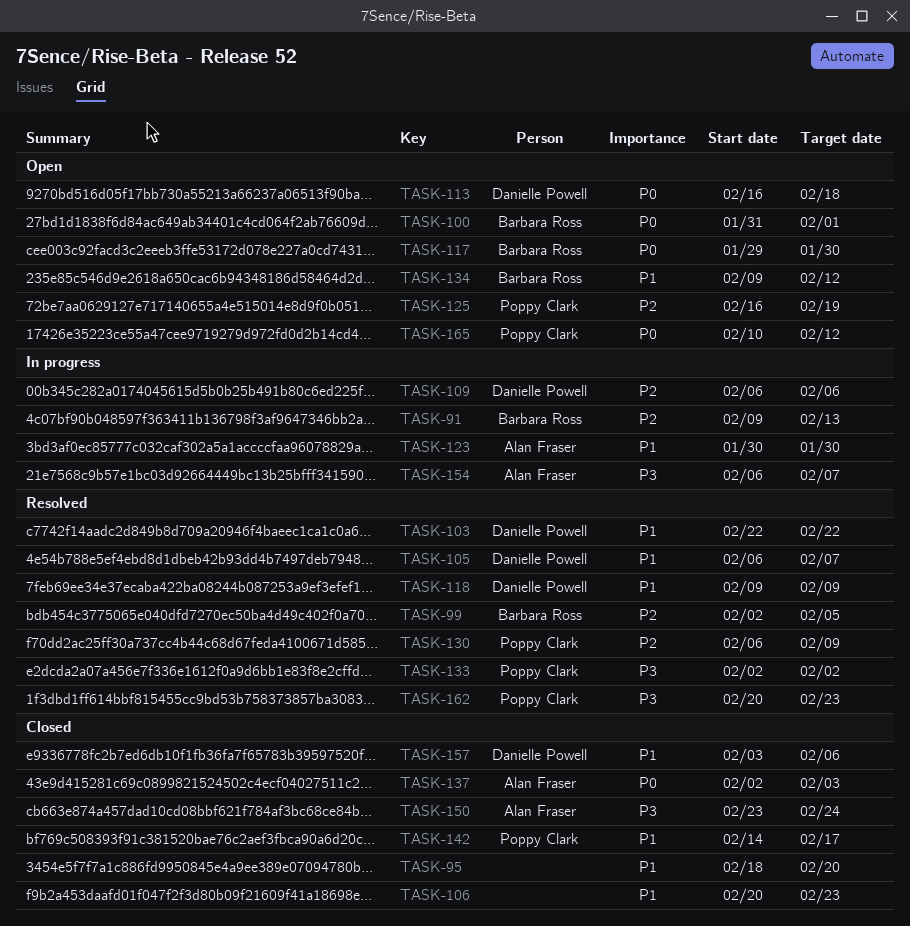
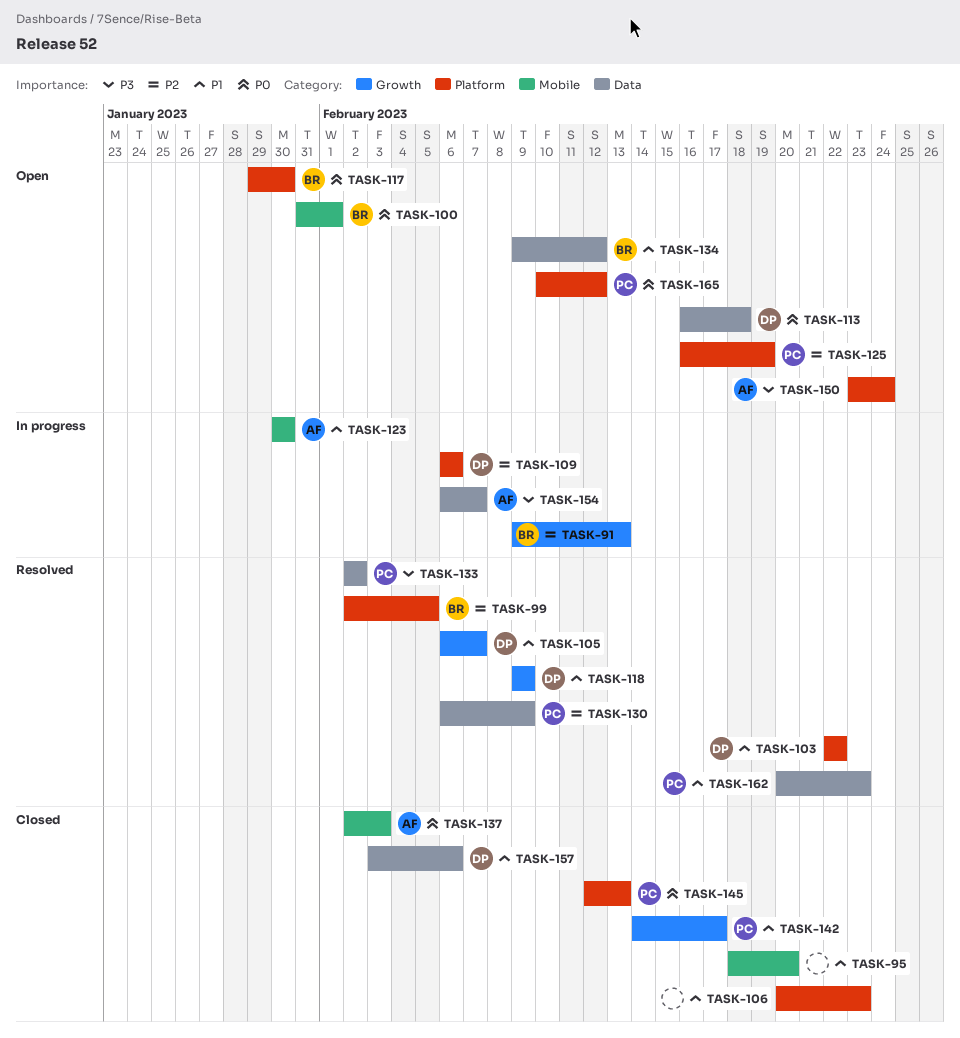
TASK-145: none -> present
TASK-150, status: Closed -> Open
TASK-162, priority: P3 -> P1

